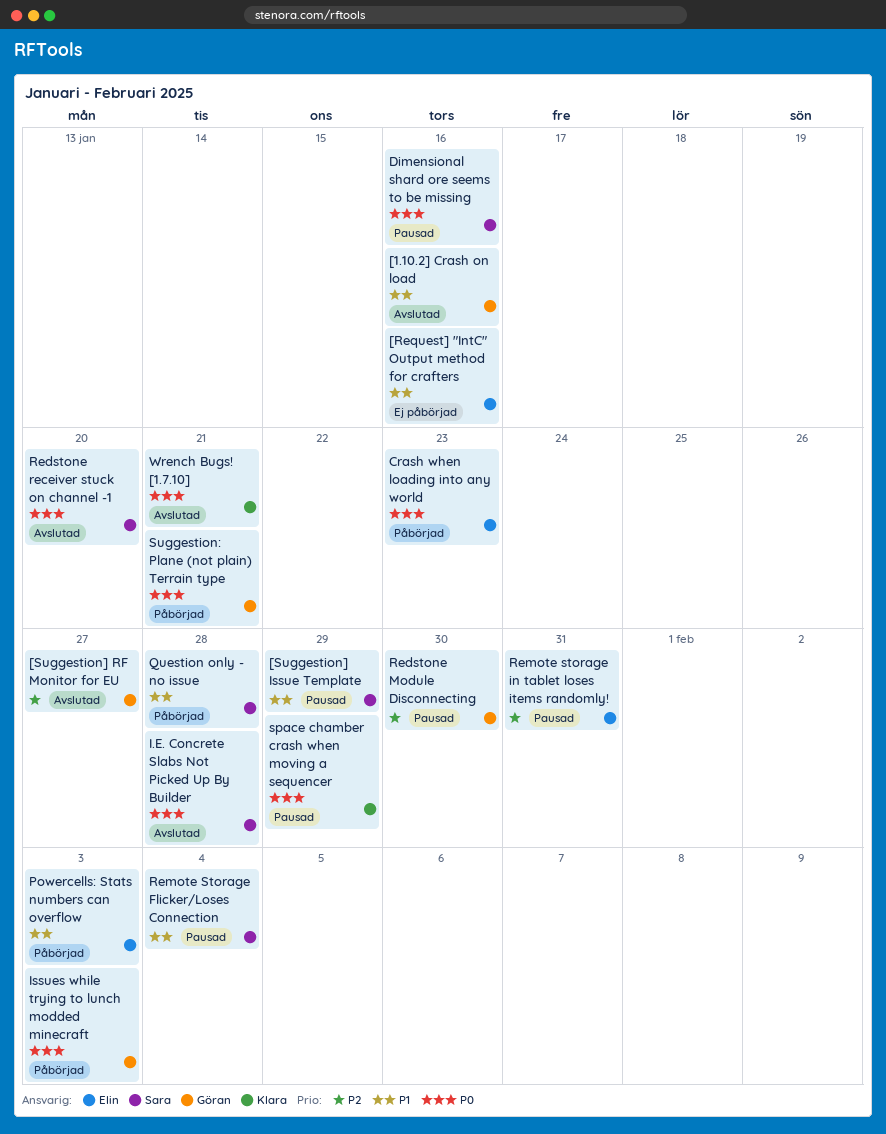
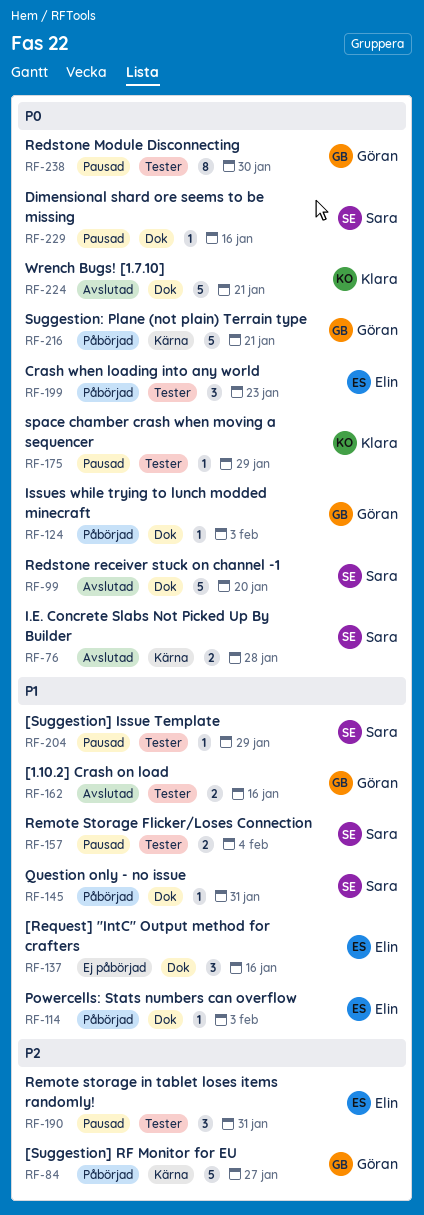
[Suggestion] RF Monitor for EU, status: Avslutad -> Påbörjad
Question only - no issue, due: Jan 28 -> Jan 31
Redstone Module Disconnecting, priority: P2 -> P0

